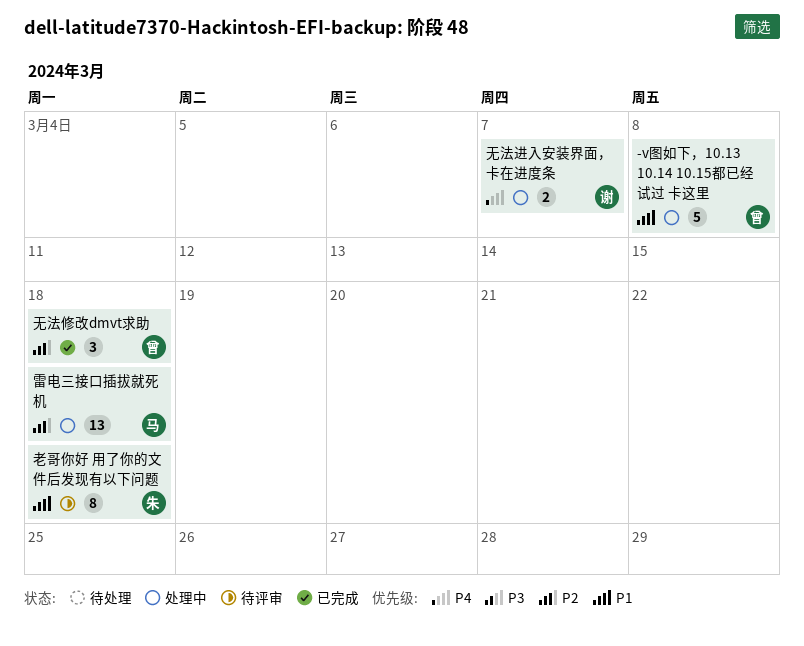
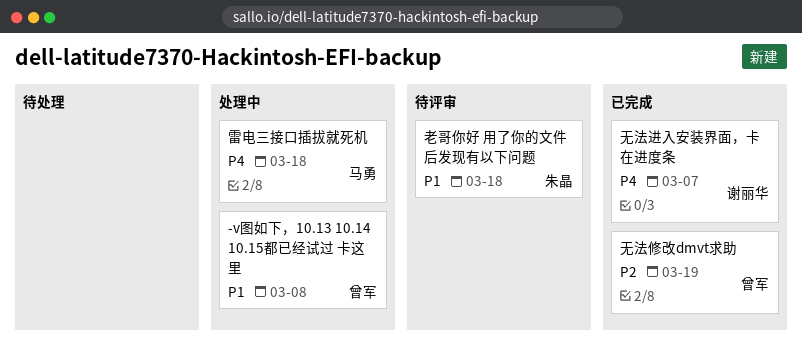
无法修改dmvt求助, due: Mar 18 -> Mar 19
无法进入安装界面，卡在进度条, status: 处理中 -> 已完成
雷电三接口插拔就死机, priority: P2 -> P4

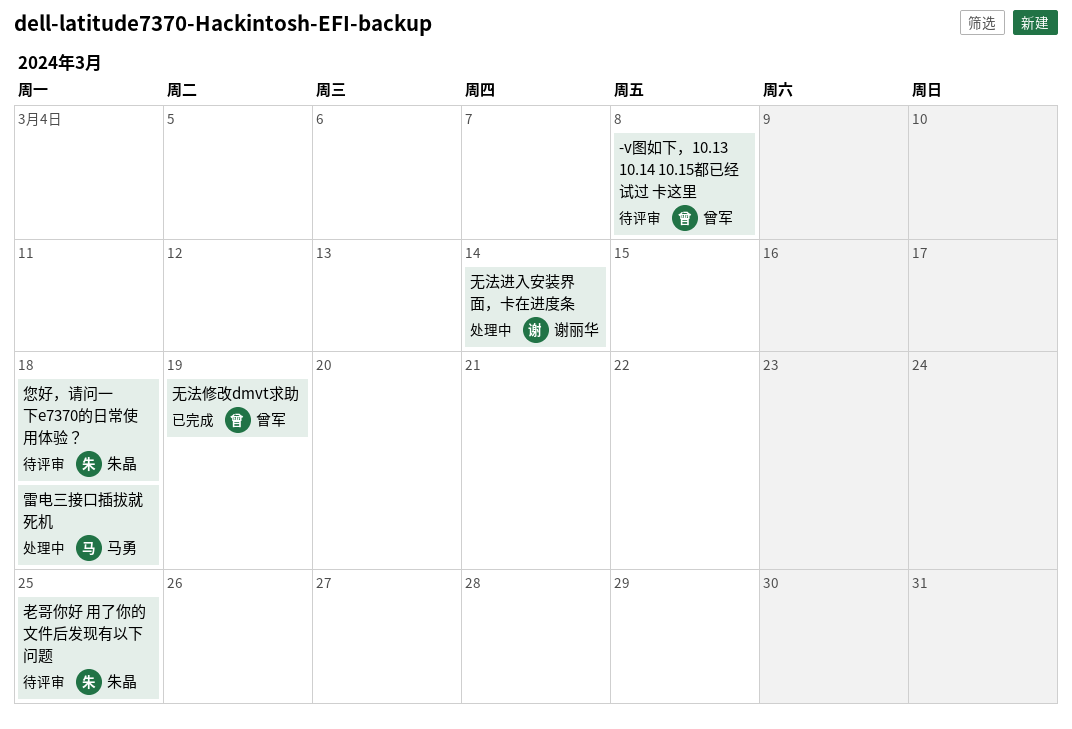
-v图如下，10.13 10.14 10.15都已经试过 卡这里, status: 处理中 -> 待评审
您好，请问一下e7370的日常使用体验？: none -> present
无法进入安装界面，卡在进度条, status: 已完成 -> 处理中
无法进入安装界面，卡在进度条, due: Mar 7 -> Mar 14
老哥你好 用了你的文件后发现有以下问题, due: Mar 18 -> Mar 25

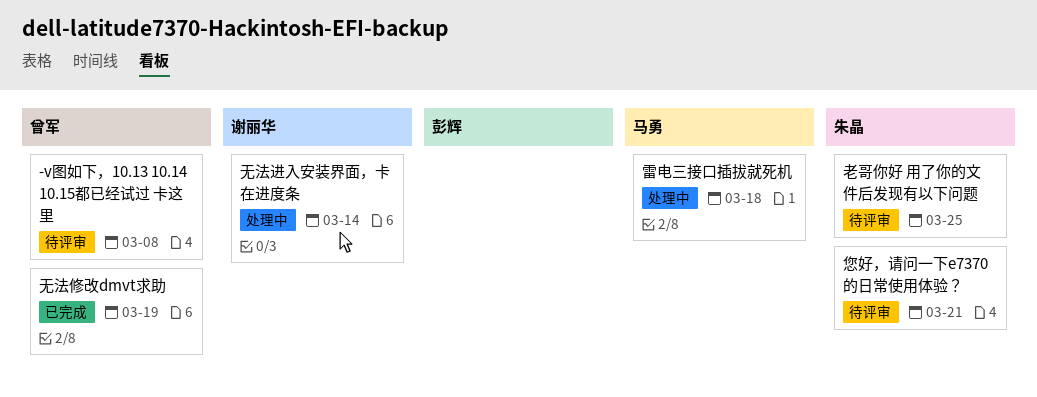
您好，请问一下e7370的日常使用体验？, due: Mar 18 -> Mar 21

